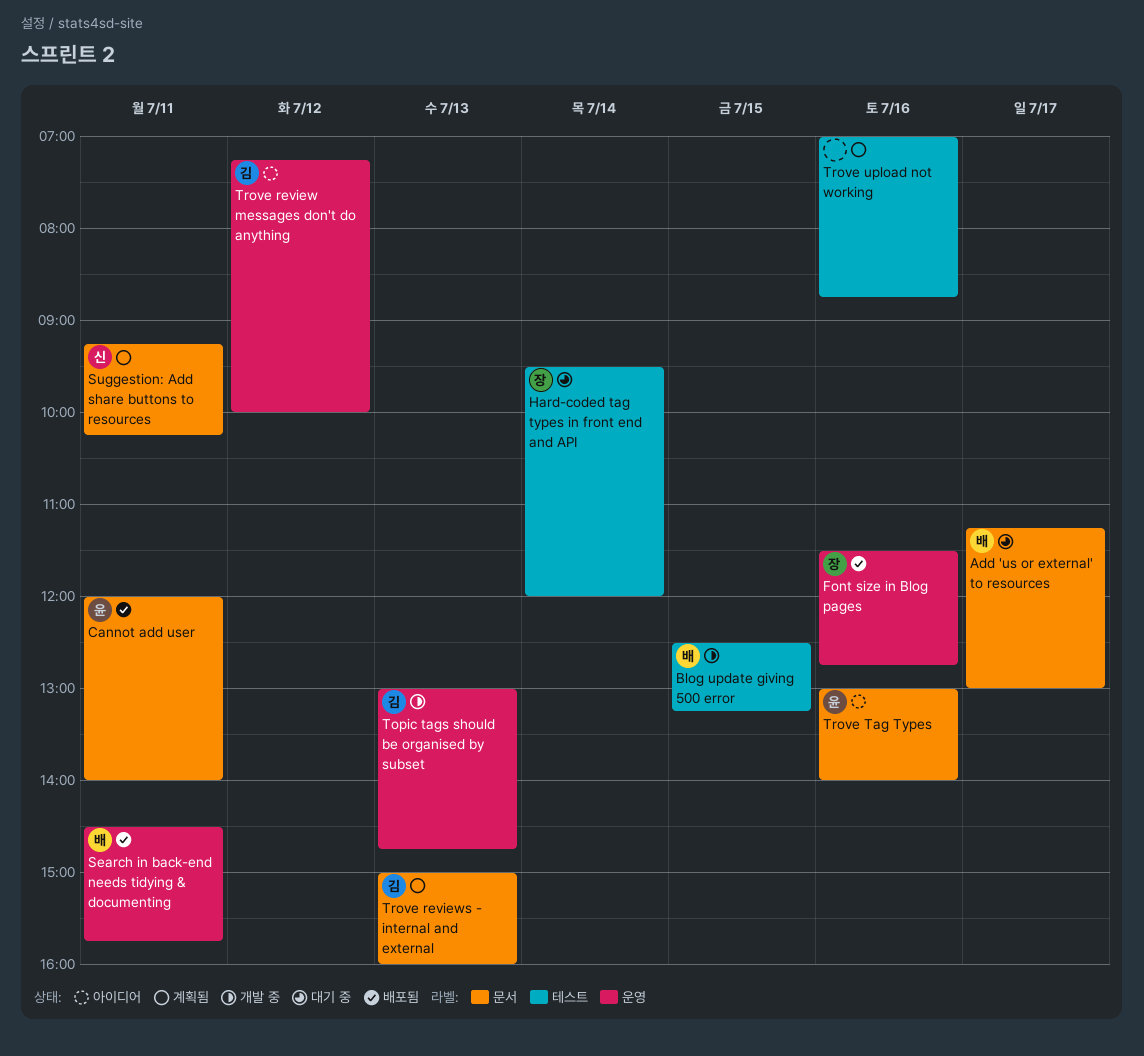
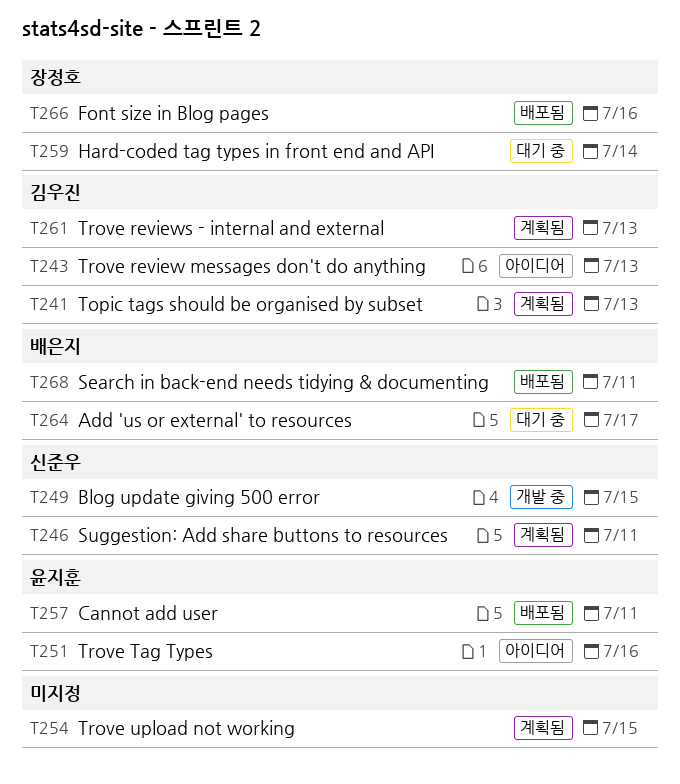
Blog update giving 500 error, owner: 배은지 -> 신준우
Topic tags should be organised by subset, status: 개발 중 -> 계획됨
Trove review messages don't do anything, day: Jul 12 -> Jul 13
Trove upload not working, day: Jul 16 -> Jul 15

